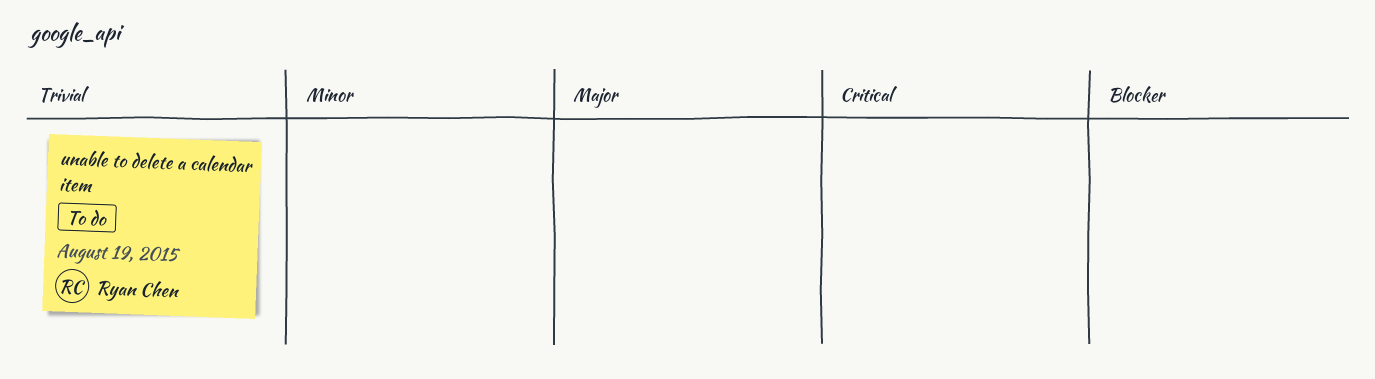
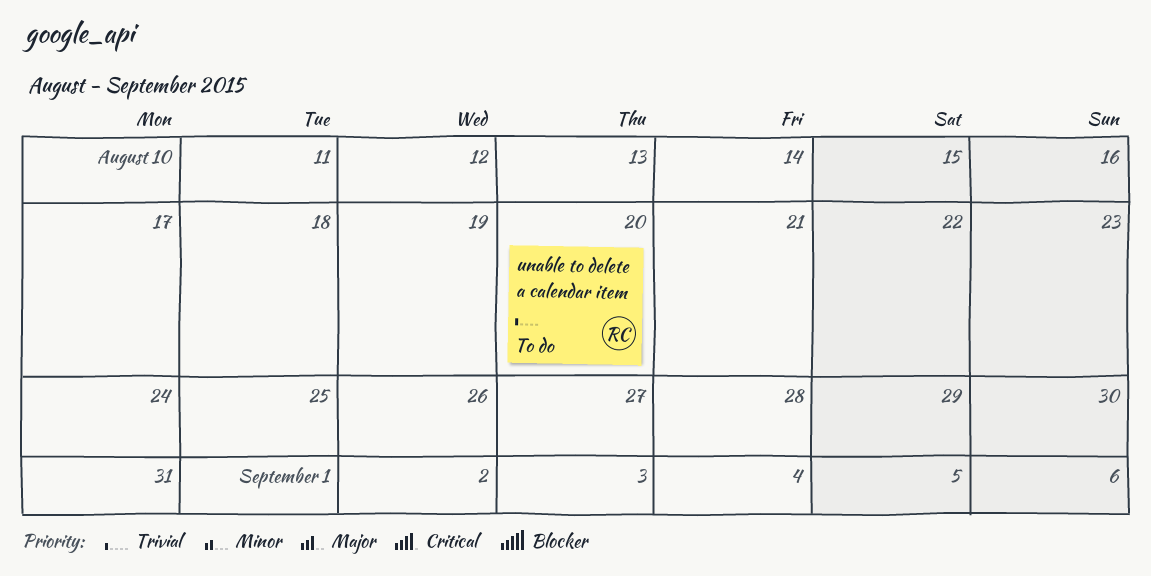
unable to delete a calendar item, due: Aug 19 -> Aug 20

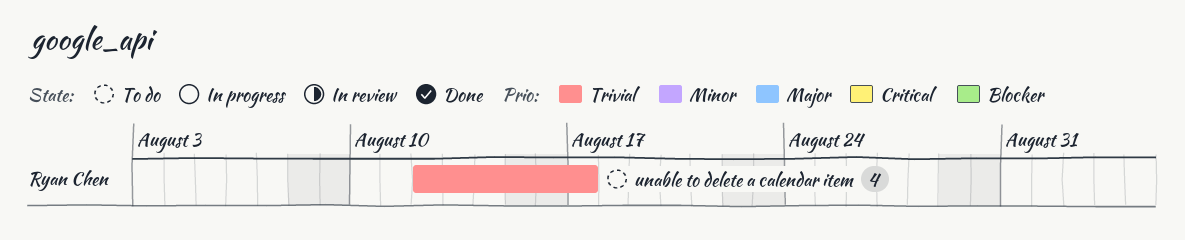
unable to delete a calendar item, due: Aug 20 -> Aug 17

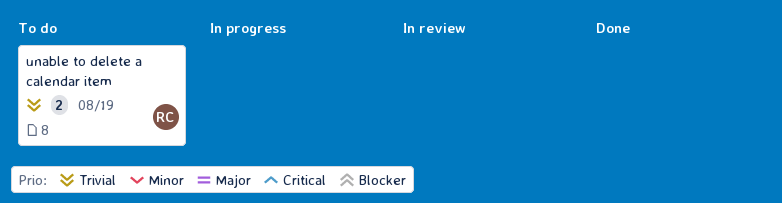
unable to delete a calendar item, estimate: 4 -> 2
unable to delete a calendar item, due: Aug 17 -> Aug 19

